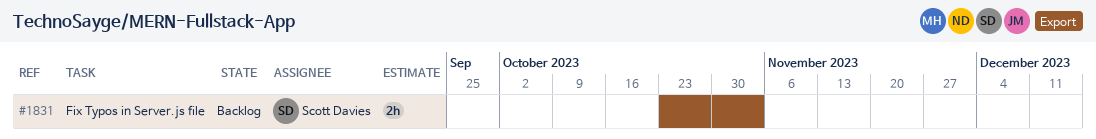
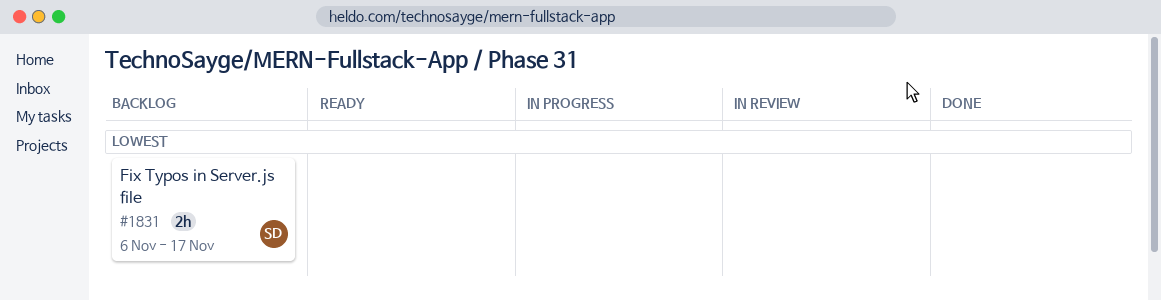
#1831, start: Oct 23 -> Nov 6
#1831, due: Nov 3 -> Nov 17

